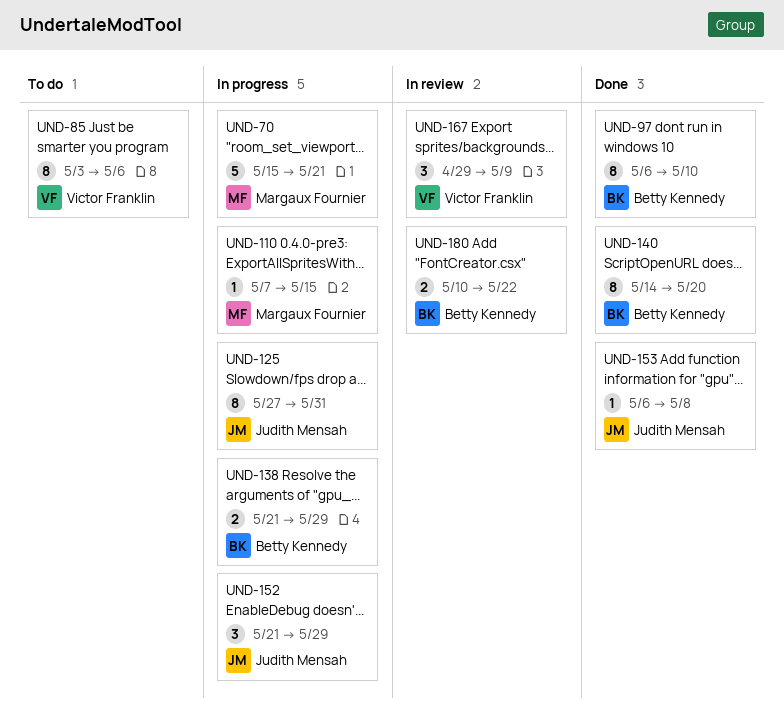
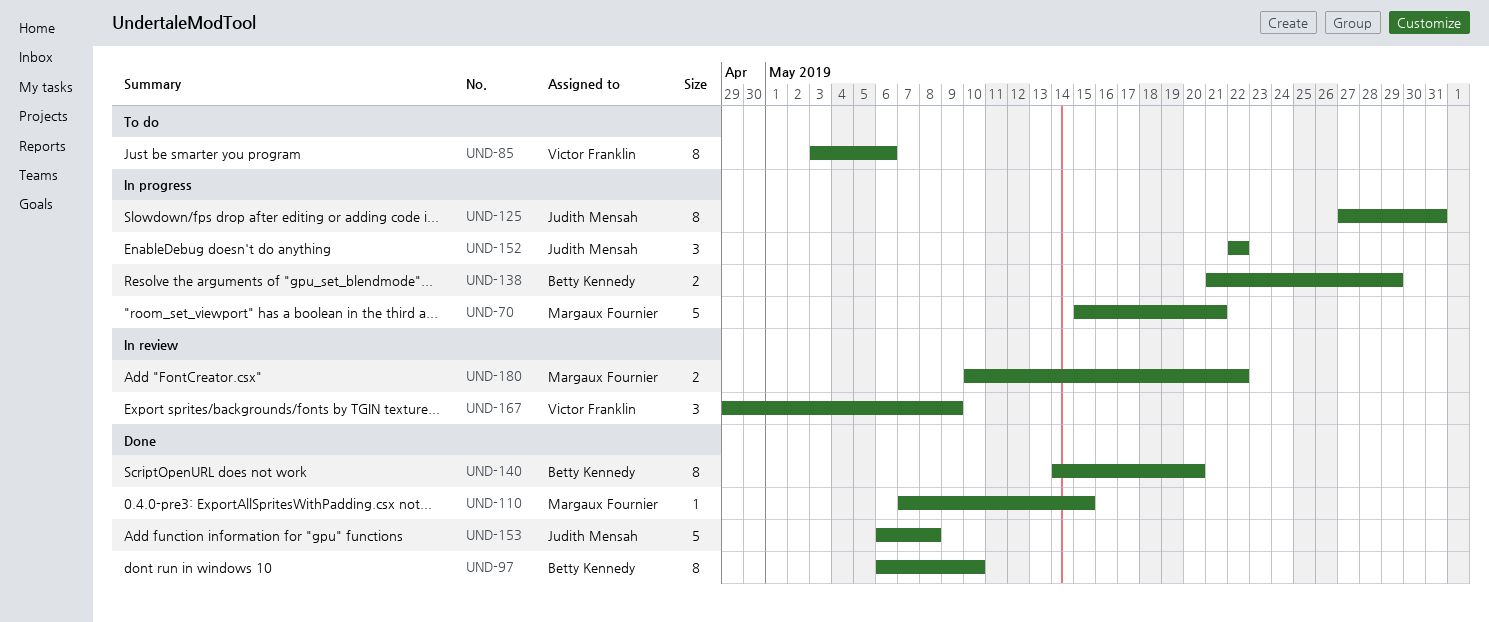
UND-110, status: In progress -> Done
UND-152, start: May 21 -> May 22
UND-152, due: May 29 -> May 22
UND-153, estimate: 1 -> 5
UND-180, owner: Betty Kennedy -> Margaux Fournier

